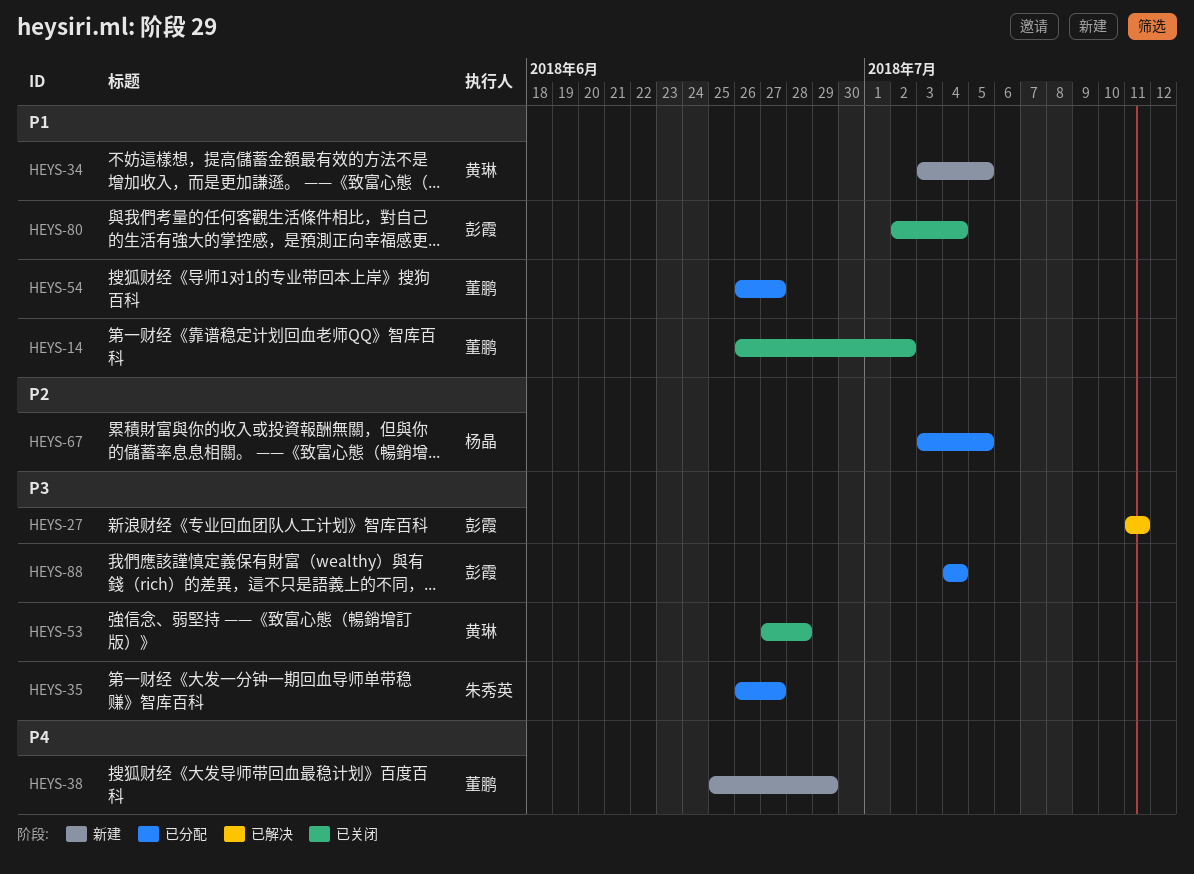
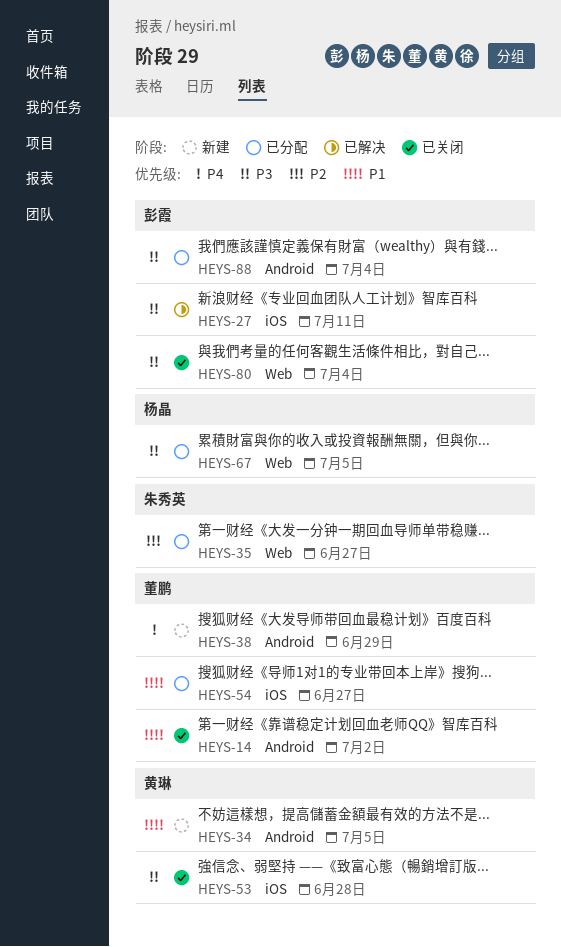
HEYS-35, priority: P3 -> P2
HEYS-67, priority: P2 -> P3
HEYS-80, priority: P1 -> P3

